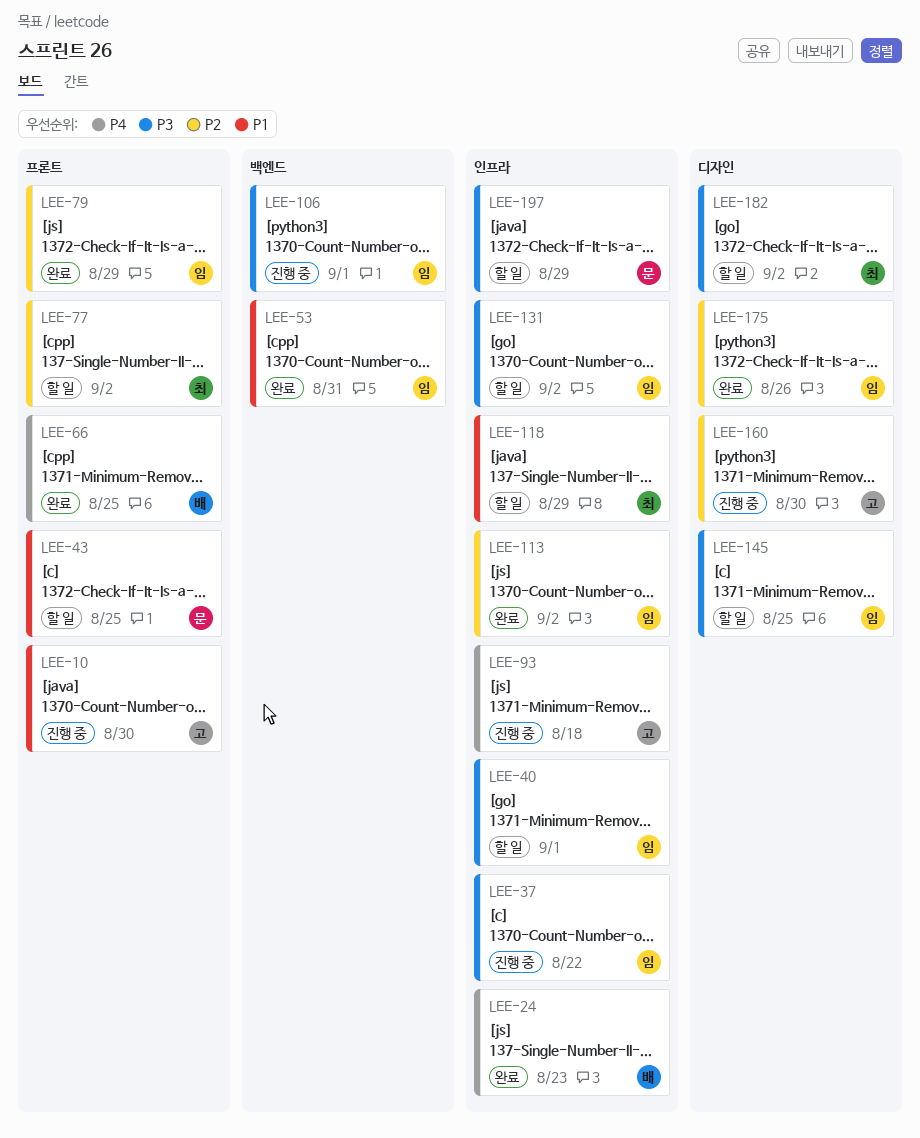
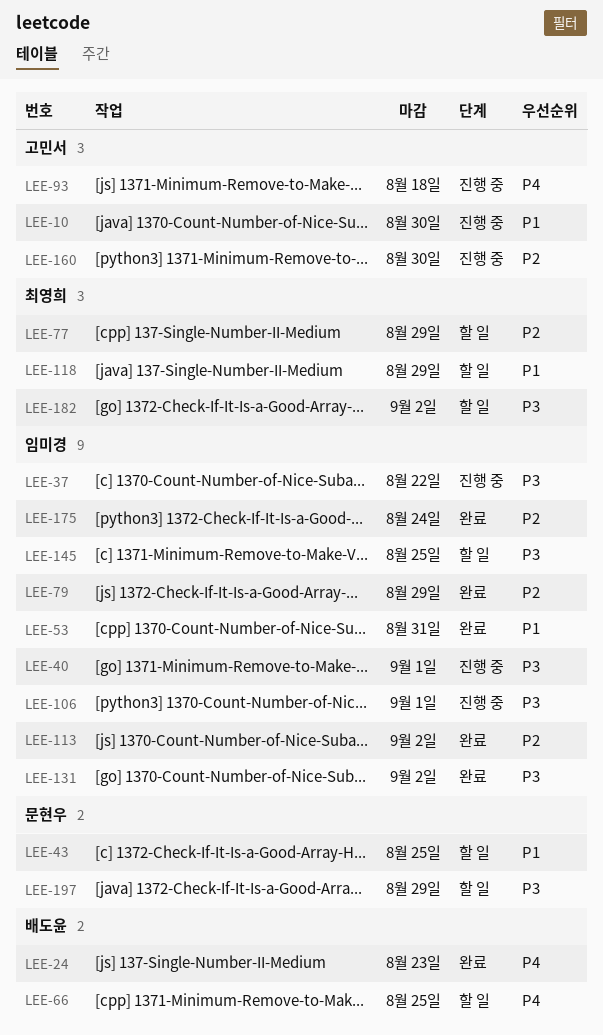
LEE-40, status: 할 일 -> 진행 중
LEE-66, status: 완료 -> 할 일
LEE-77, due: Sep 2 -> Aug 29
LEE-131, status: 할 일 -> 완료
LEE-175, due: Aug 26 -> Aug 24

